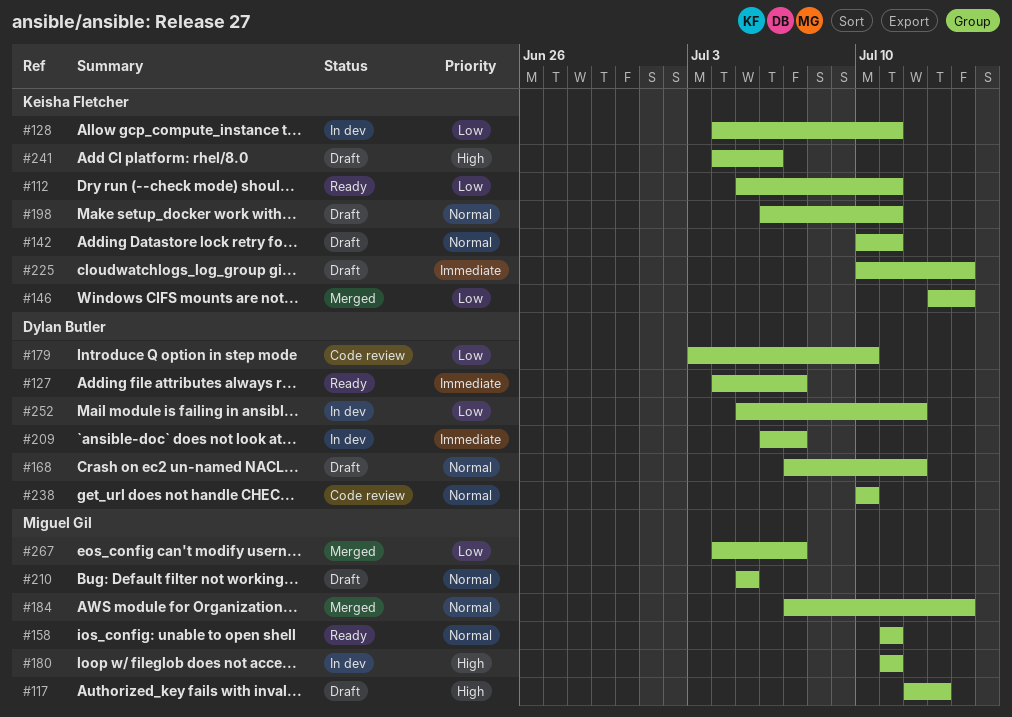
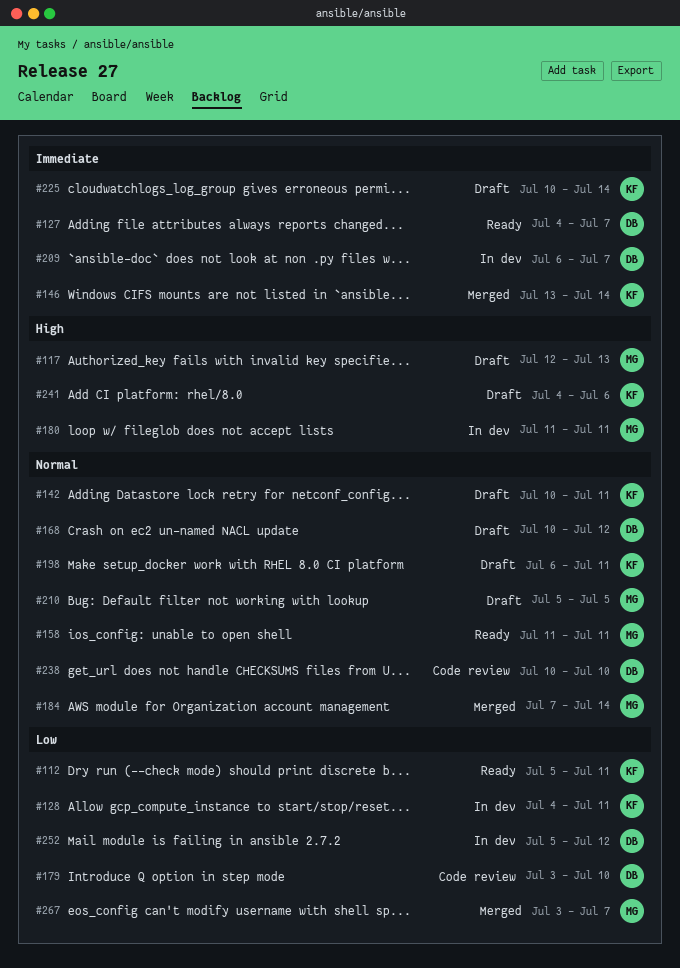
#146, priority: Low -> Immediate
#168, start: Jul 7 -> Jul 10
#267, start: Jul 4 -> Jul 3

